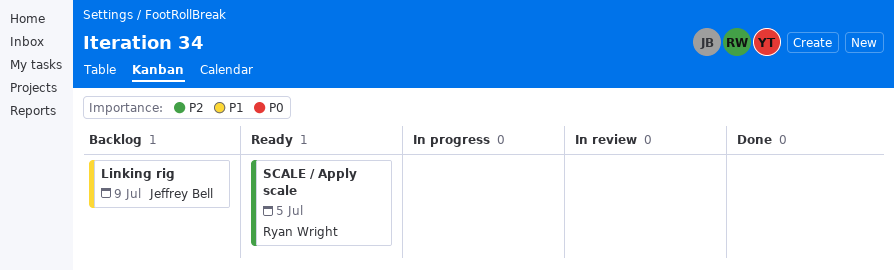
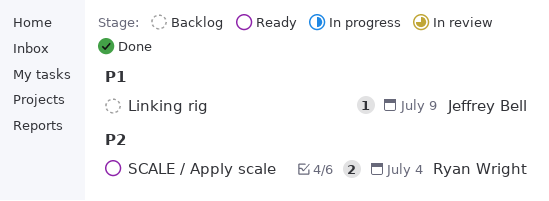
SCALE / Apply scale, due: Jul 5 -> Jul 4

